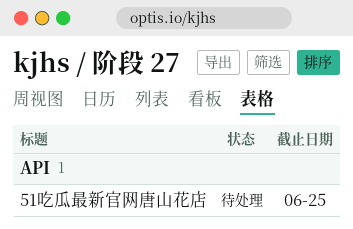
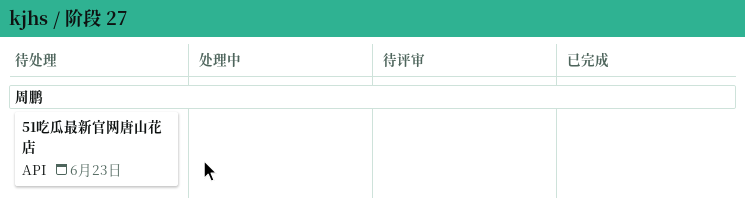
51吃瓜最新官网唐山花店, due: Jun 25 -> Jun 23

